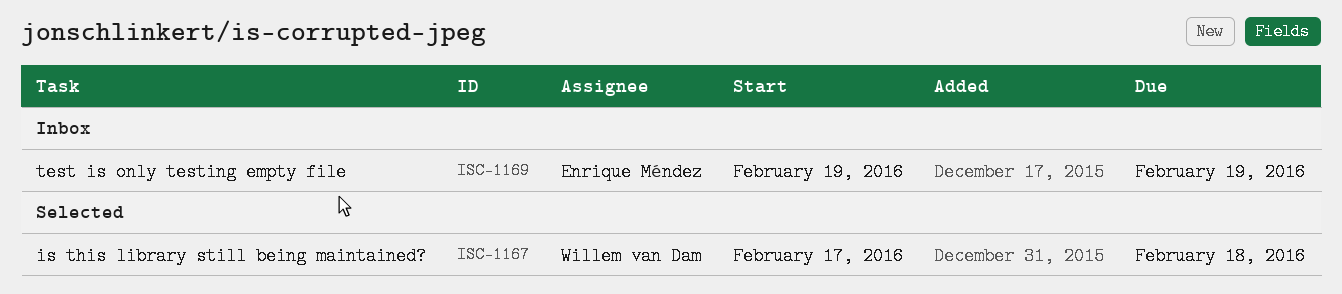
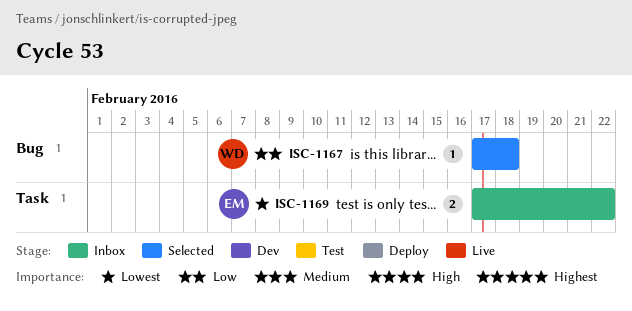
ISC-1169, start: Feb 19 -> Feb 17
ISC-1169, due: Feb 19 -> Feb 22

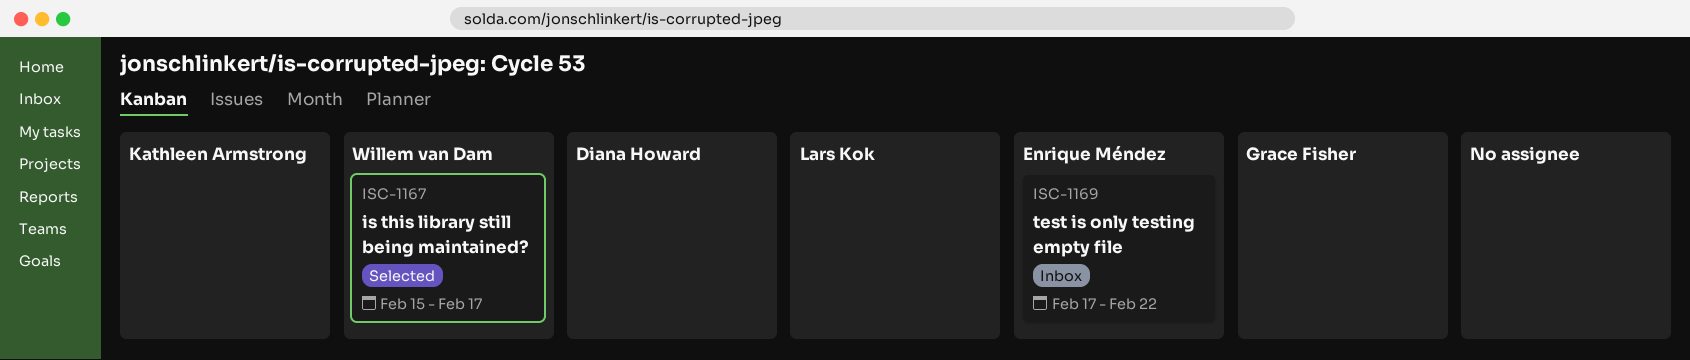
ISC-1167, start: Feb 17 -> Feb 15
ISC-1167, due: Feb 18 -> Feb 17

